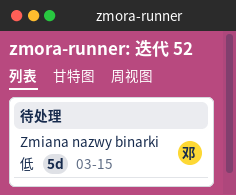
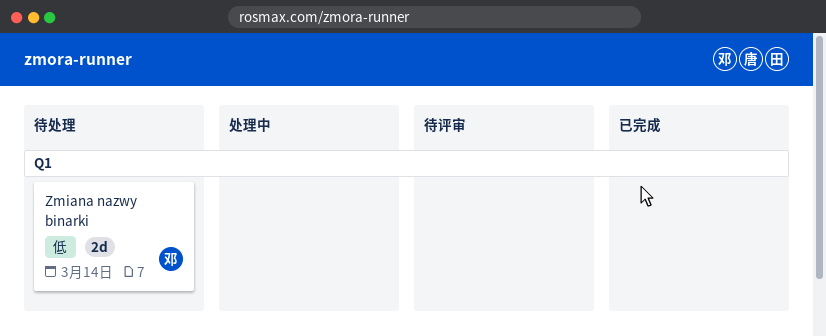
Zmiana nazwy binarki, estimate: 5d -> 2d
Zmiana nazwy binarki, due: Mar 15 -> Mar 14

